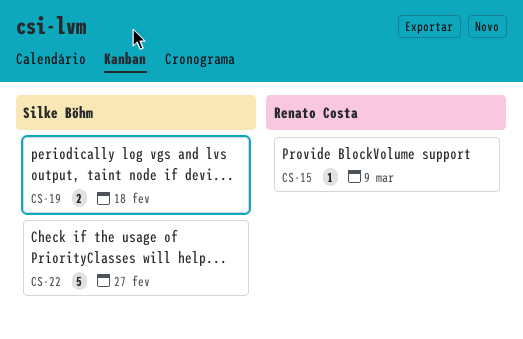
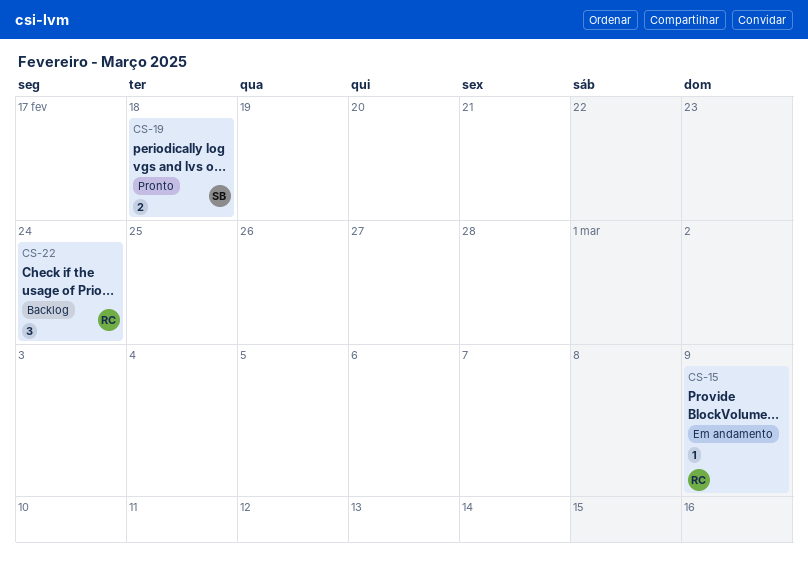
CS-22, owner: Silke Böhm -> Renato Costa
CS-22, estimate: 5 -> 3
CS-22, due: Feb 27 -> Feb 24

